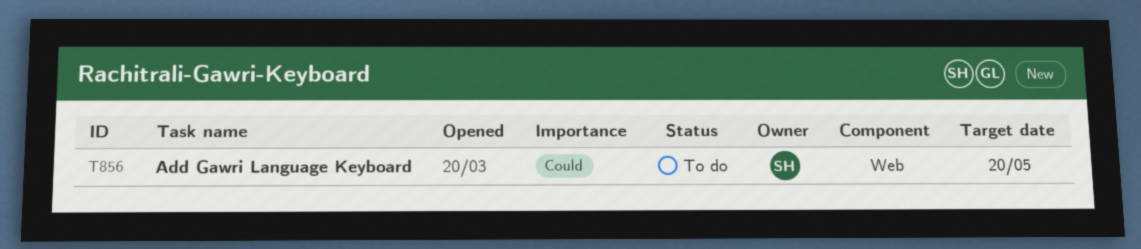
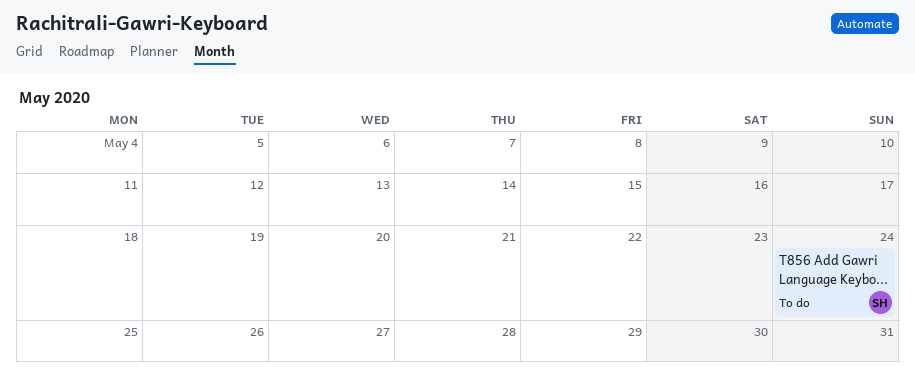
T856, due: May 20 -> May 24

